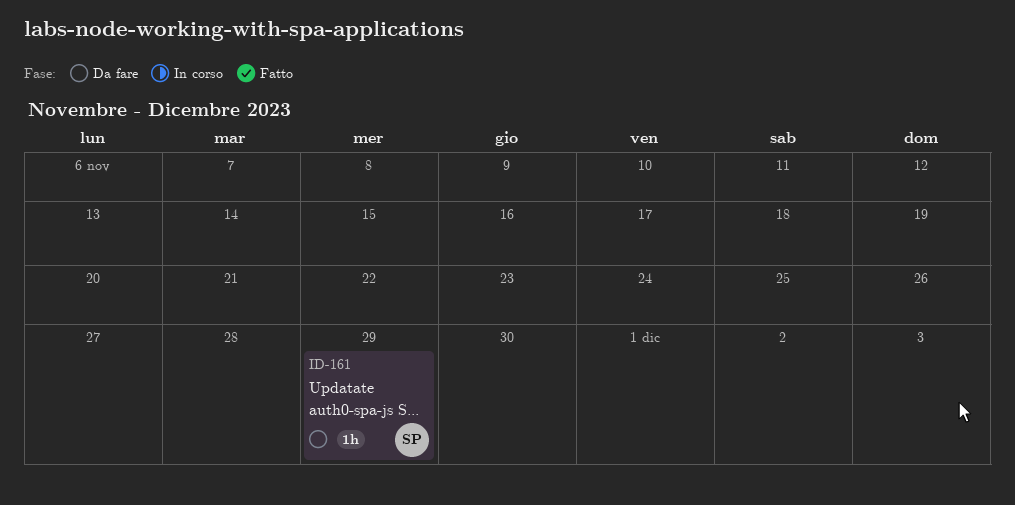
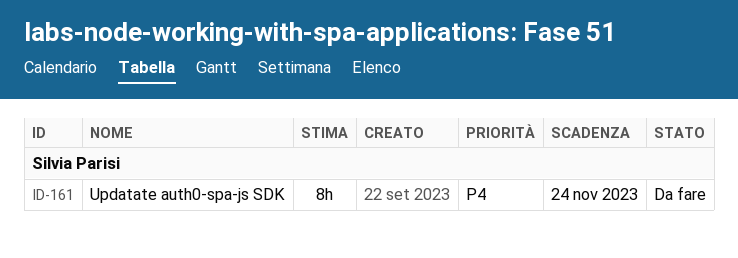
ID-161, estimate: 1h -> 8h
ID-161, due: Nov 29 -> Nov 24

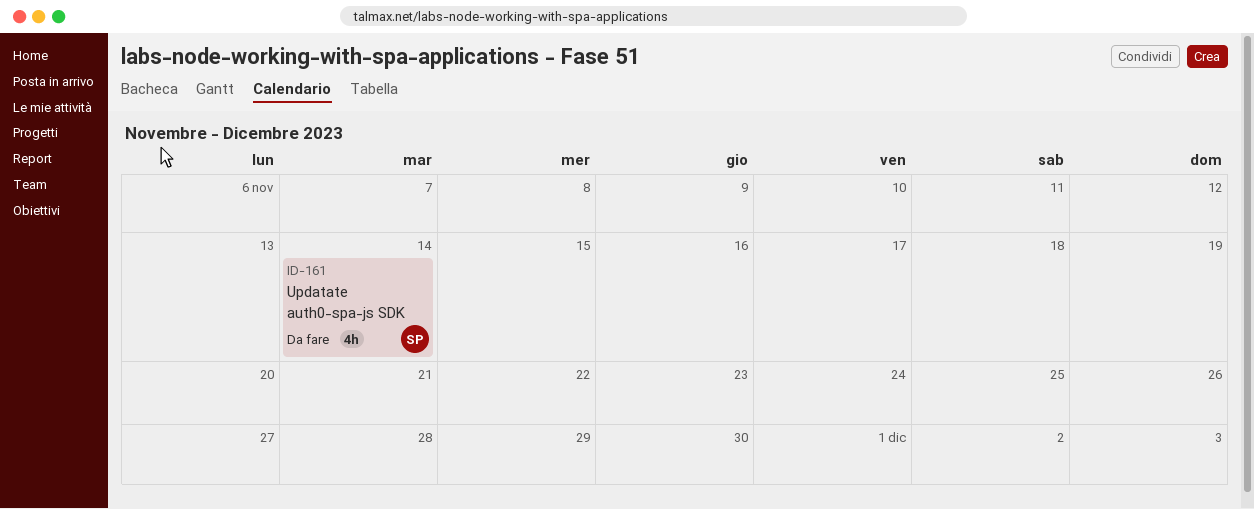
ID-161, estimate: 8h -> 4h
ID-161, due: Nov 24 -> Nov 14

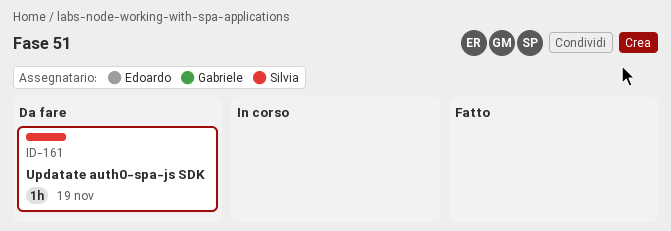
ID-161, estimate: 4h -> 1h
ID-161, due: Nov 14 -> Nov 19

